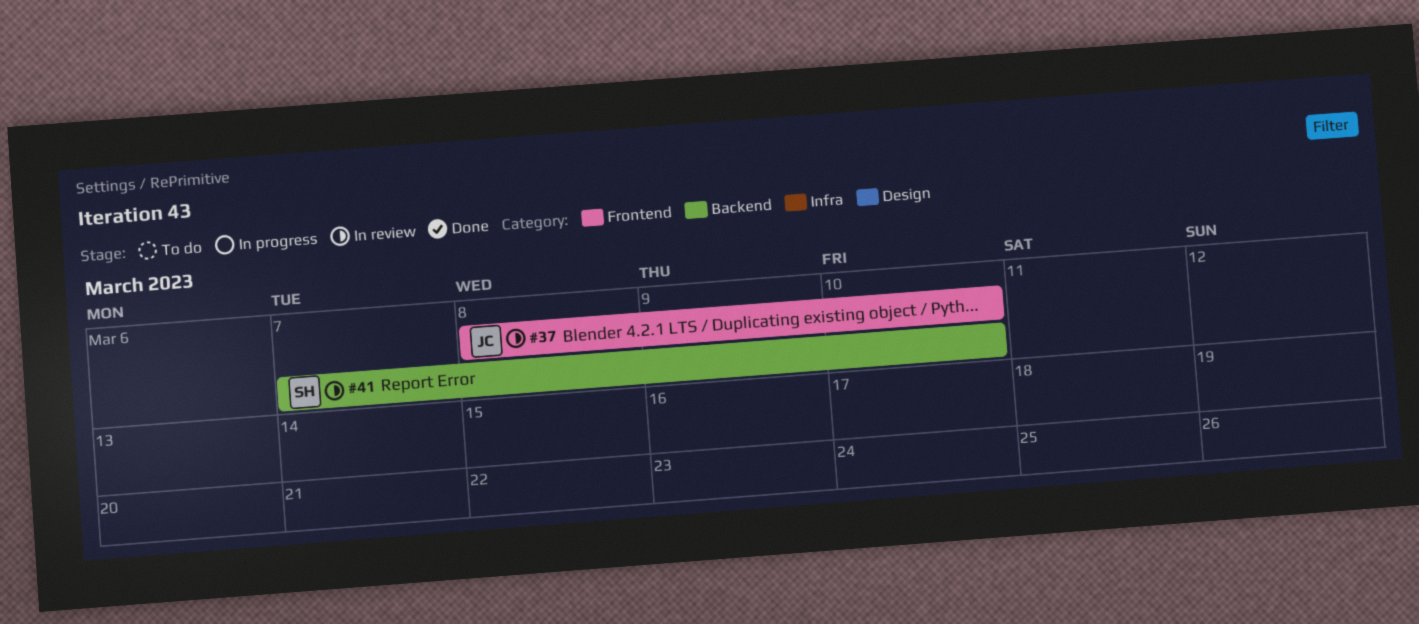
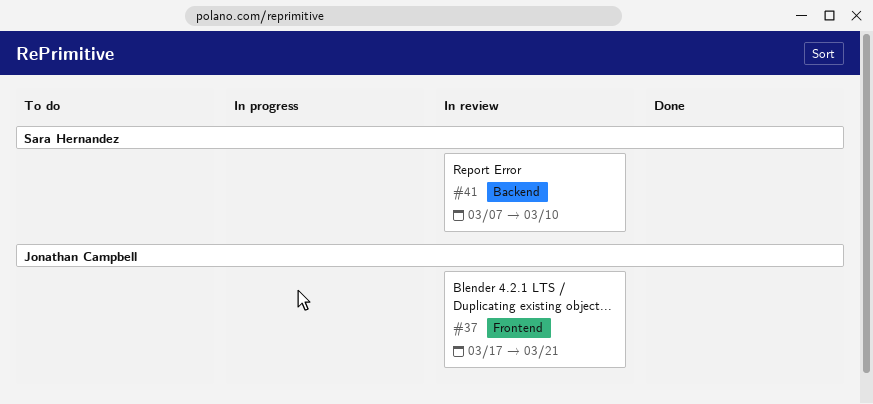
#37, start: Mar 8 -> Mar 17
#37, due: Mar 10 -> Mar 21

